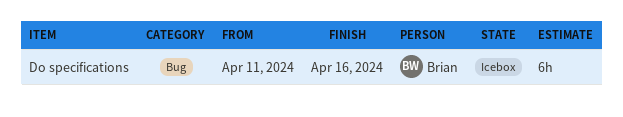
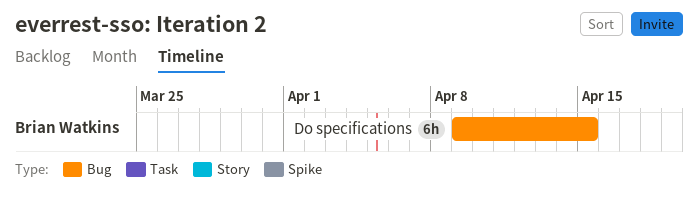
Do specifications, start: Apr 11 -> Apr 9
Do specifications, due: Apr 16 -> Apr 15

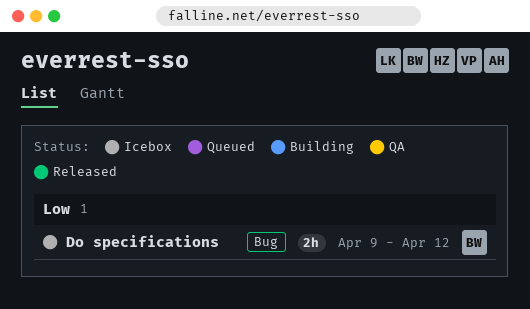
Do specifications, estimate: 6h -> 2h
Do specifications, due: Apr 15 -> Apr 12

